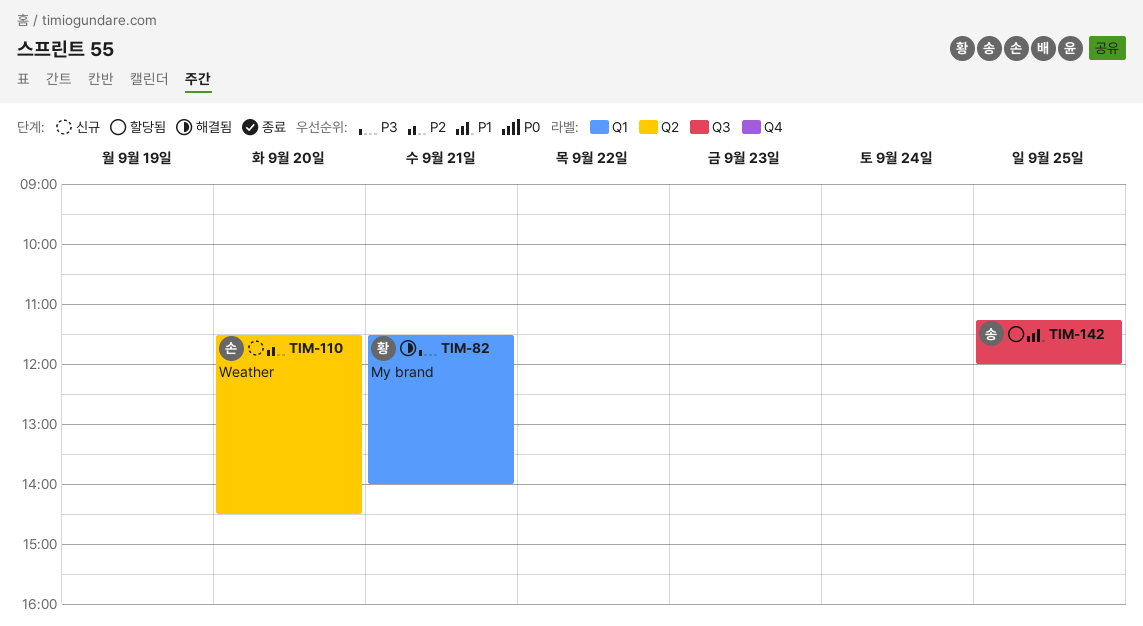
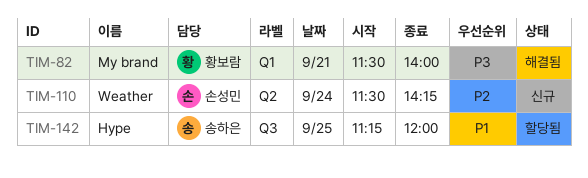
TIM-110, day: Sep 20 -> Sep 24
TIM-110, ends: 14:30 -> 14:15

